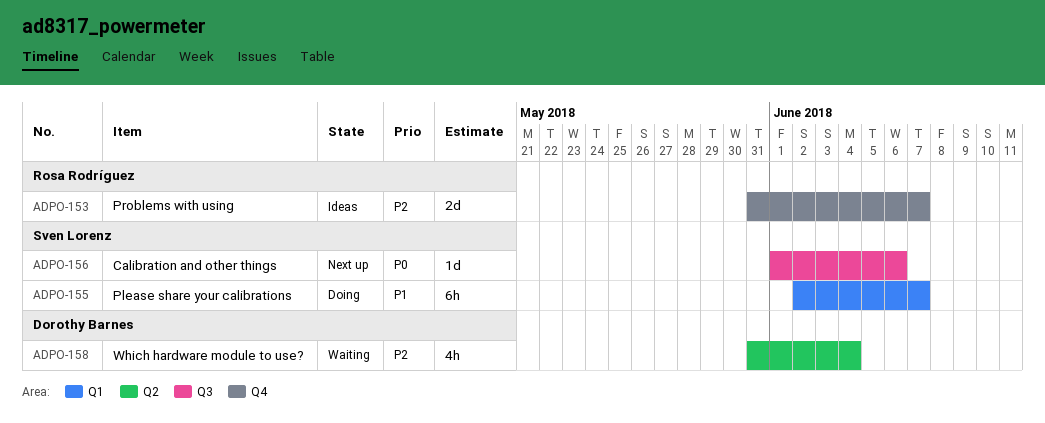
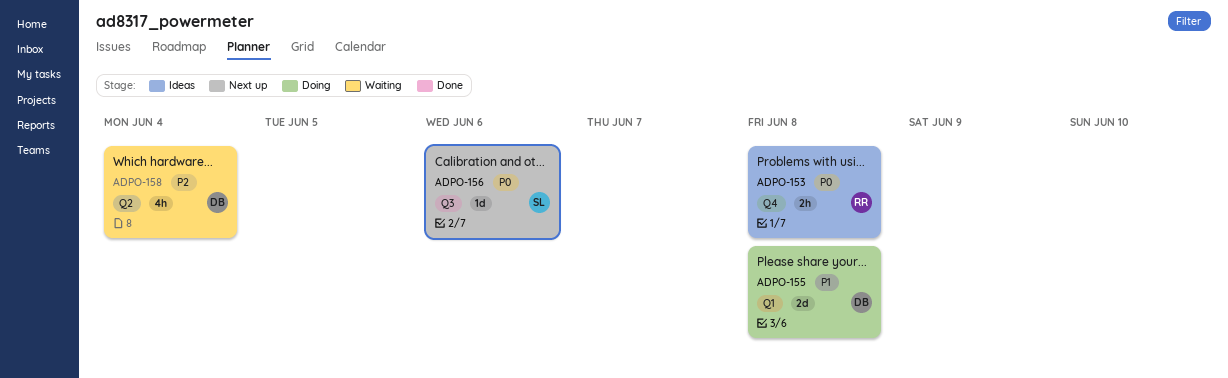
ADPO-153, priority: P2 -> P0
ADPO-153, estimate: 2d -> 2h
ADPO-153, due: Jun 7 -> Jun 8
ADPO-155, owner: Sven Lorenz -> Dorothy Barnes
ADPO-155, estimate: 6h -> 2d
ADPO-155, due: Jun 7 -> Jun 8

